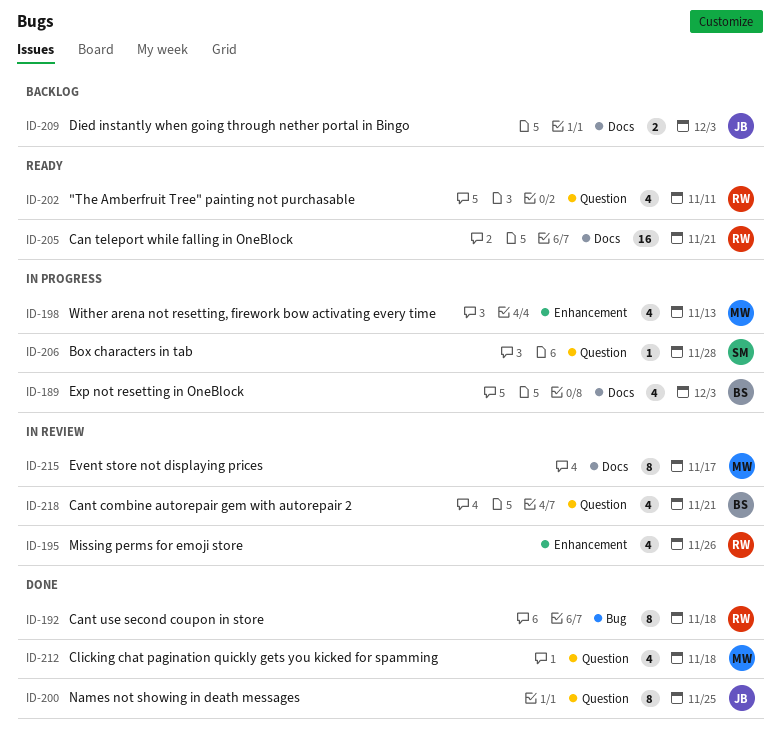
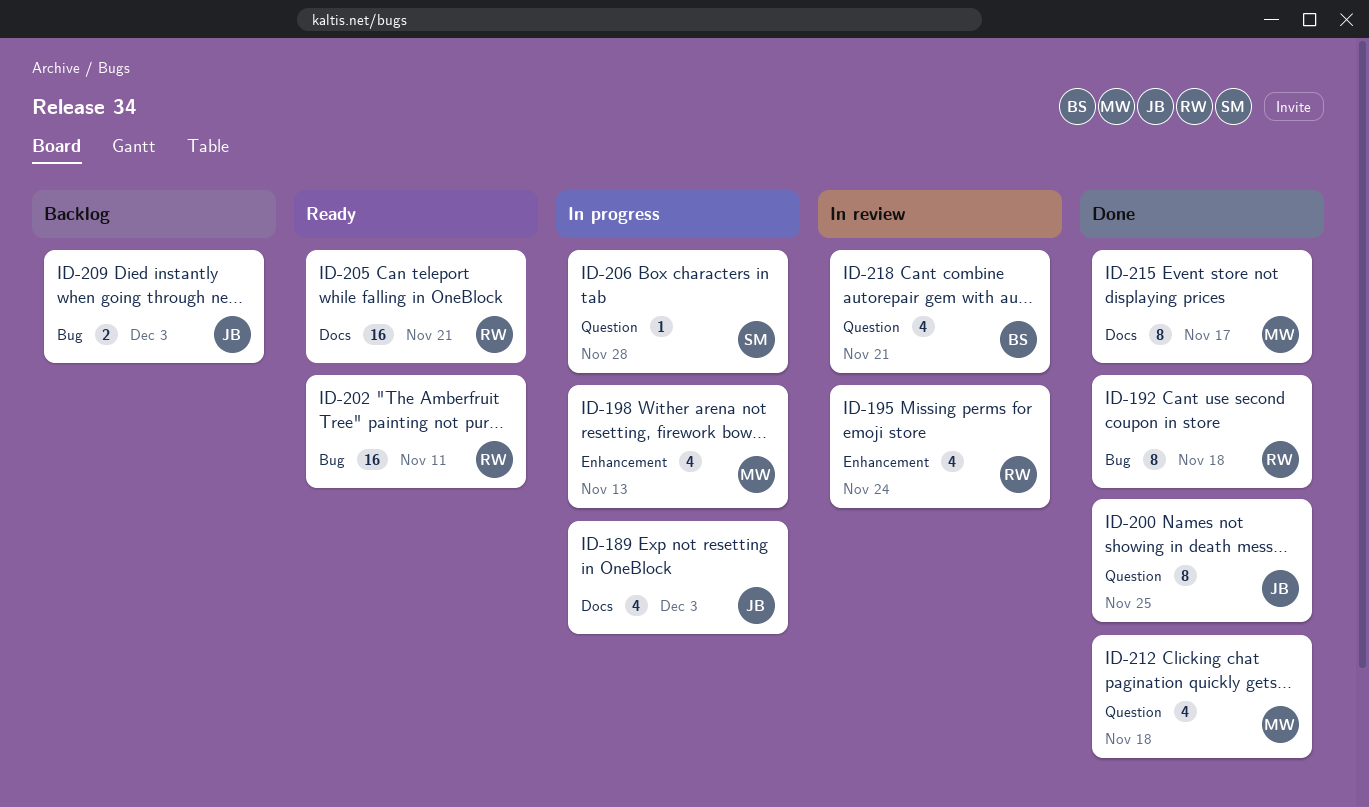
ID-189, owner: BS -> JB
ID-195, due: Nov 26 -> Nov 24
ID-202, label: Question -> Bug
ID-202, estimate: 4 -> 16
ID-209, label: Docs -> Bug
ID-215, status: In review -> Done

